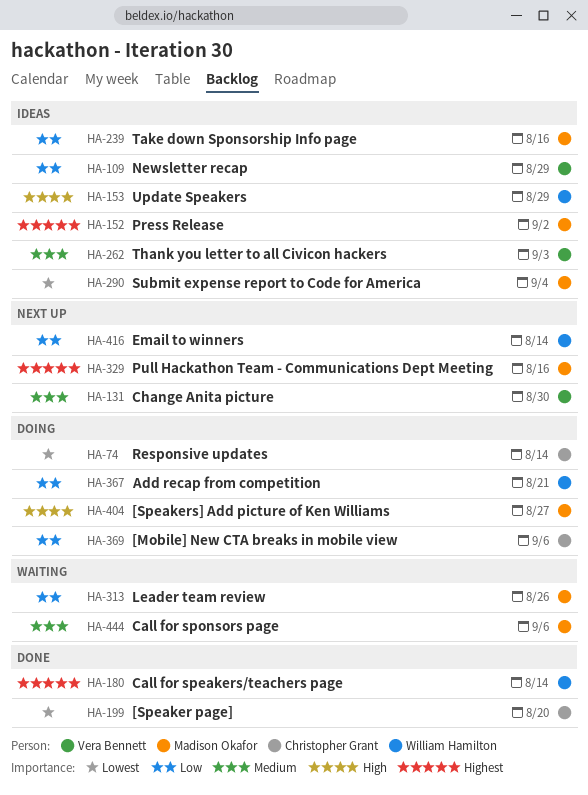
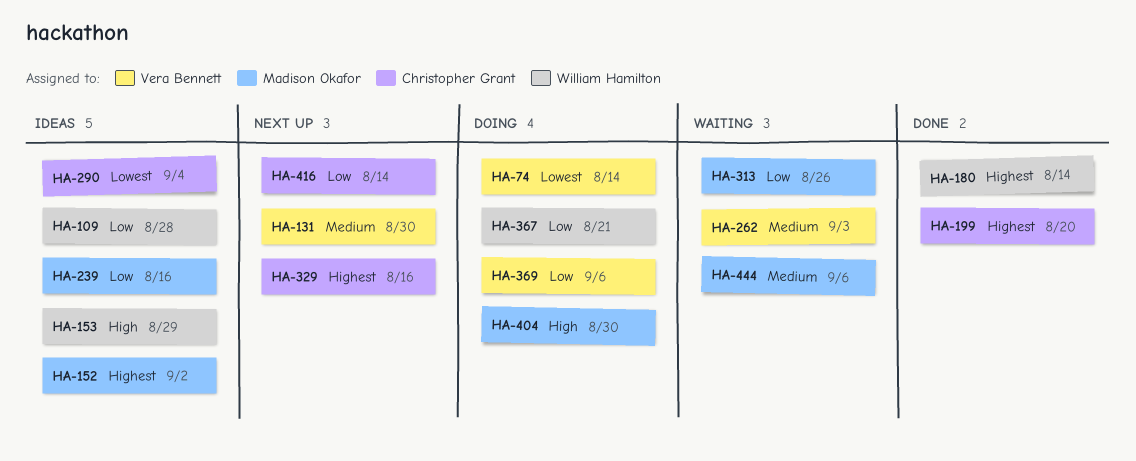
HA-74, owner: Christopher Grant -> Vera Bennett
HA-109, owner: Vera Bennett -> William Hamilton
HA-109, due: Aug 29 -> Aug 28
HA-199, priority: Lowest -> Highest
HA-262, status: Ideas -> Waiting
HA-290, owner: Madison Okafor -> Christopher Grant
HA-329, owner: Madison Okafor -> Christopher Grant
HA-369, owner: Christopher Grant -> Vera Bennett
HA-404, due: Aug 27 -> Aug 30
HA-416, owner: William Hamilton -> Christopher Grant

